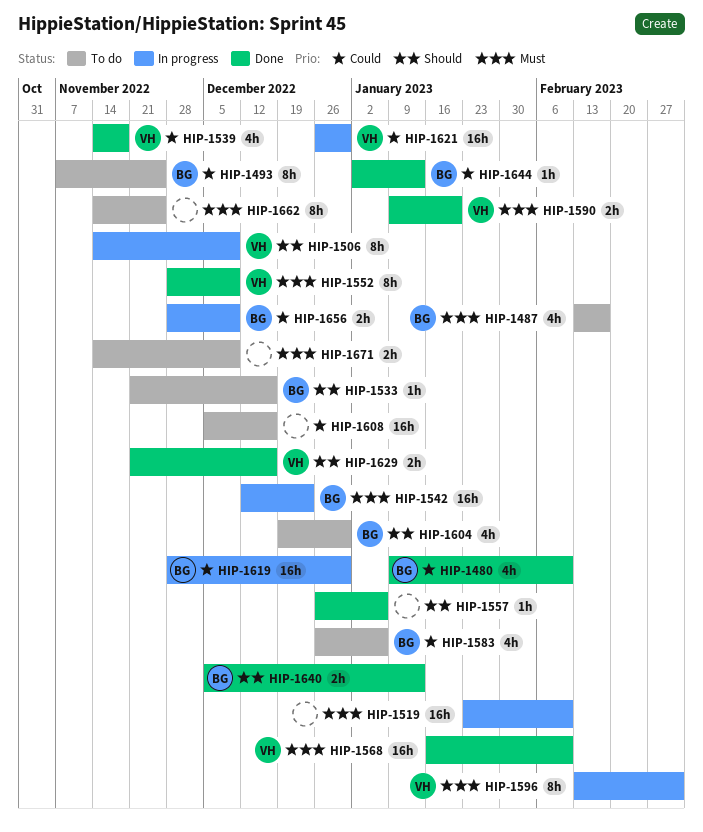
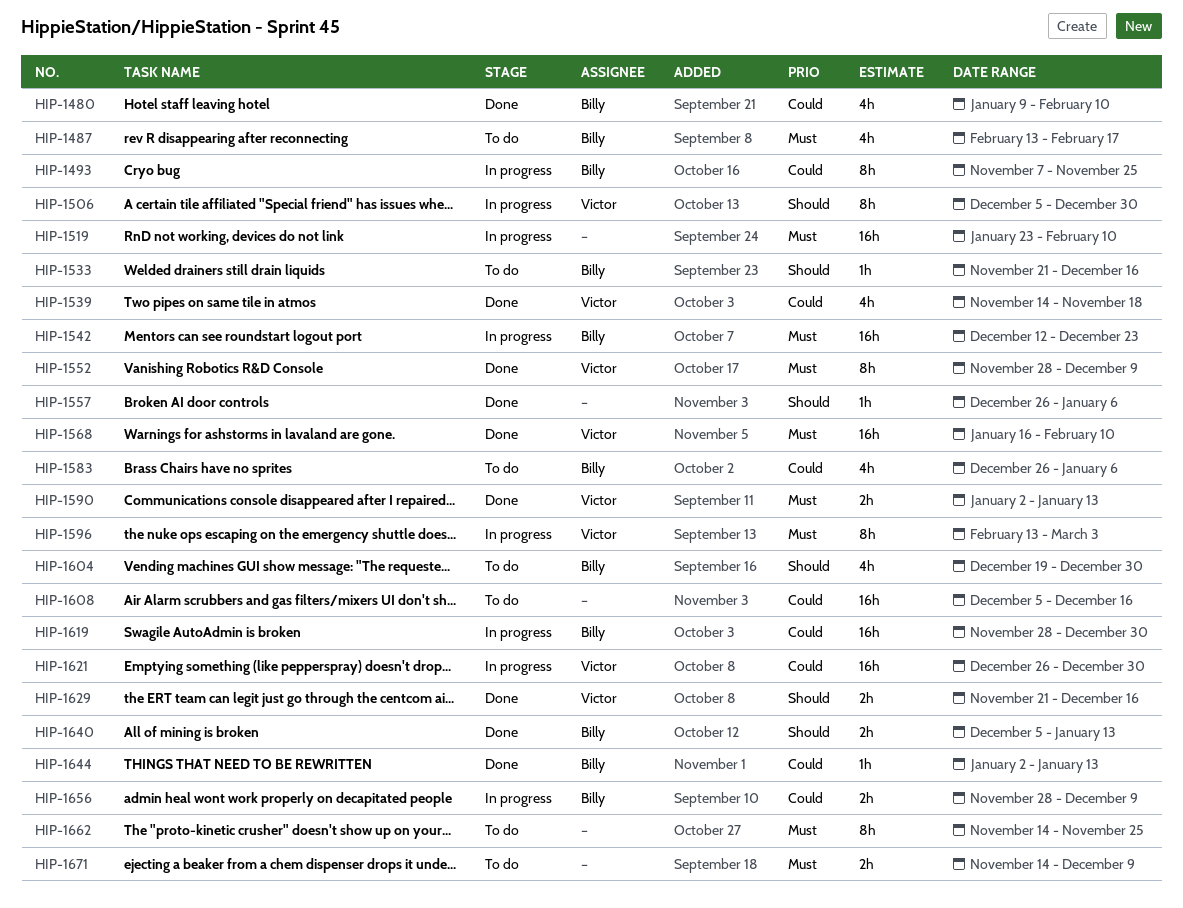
HIP-1493, status: To do -> In progress
HIP-1506, start: Nov 14 -> Dec 5
HIP-1506, due: Dec 9 -> Dec 30
HIP-1590, start: Jan 9 -> Jan 2
HIP-1590, due: Jan 20 -> Jan 13

